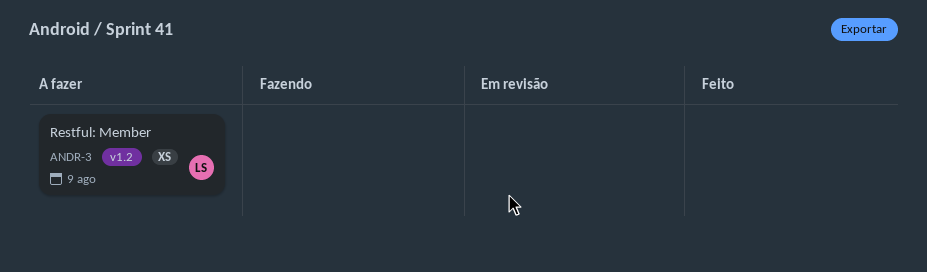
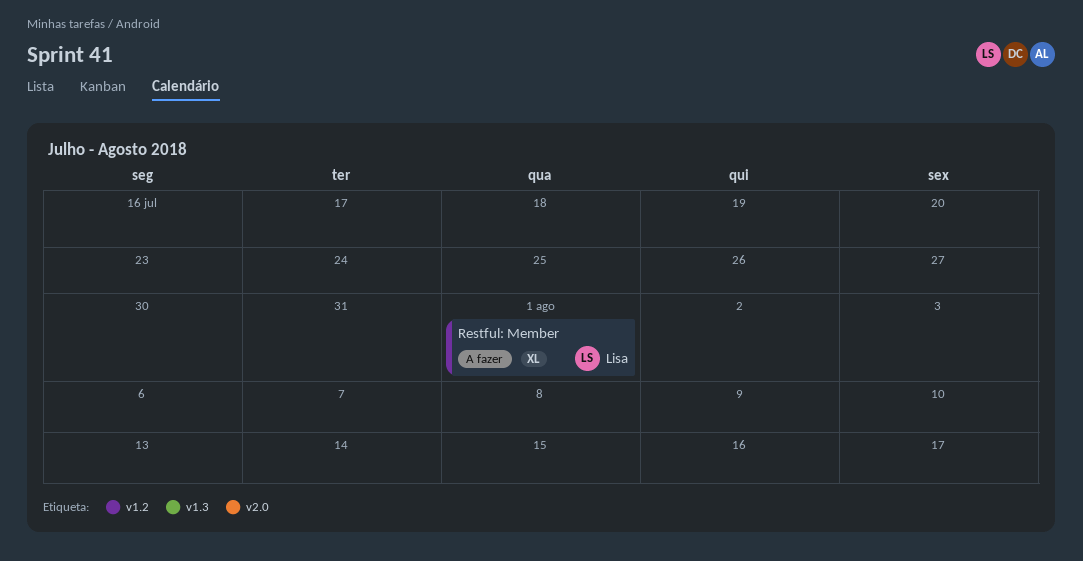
Restful: Member, estimate: XS -> XL
Restful: Member, due: Aug 9 -> Aug 1

